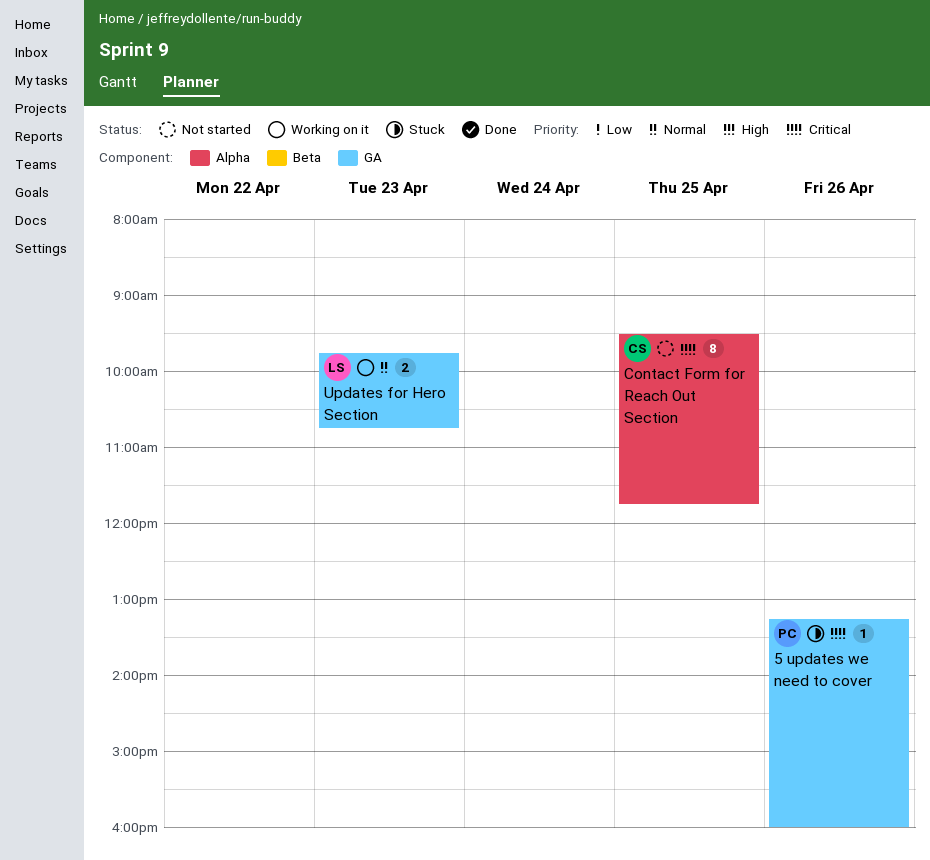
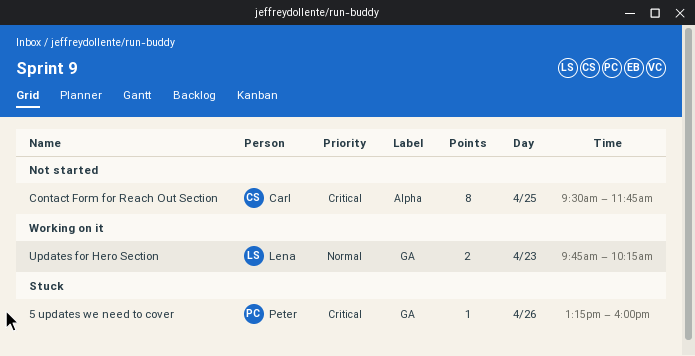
Updates for Hero Section, ends: 10:45 -> 10:15

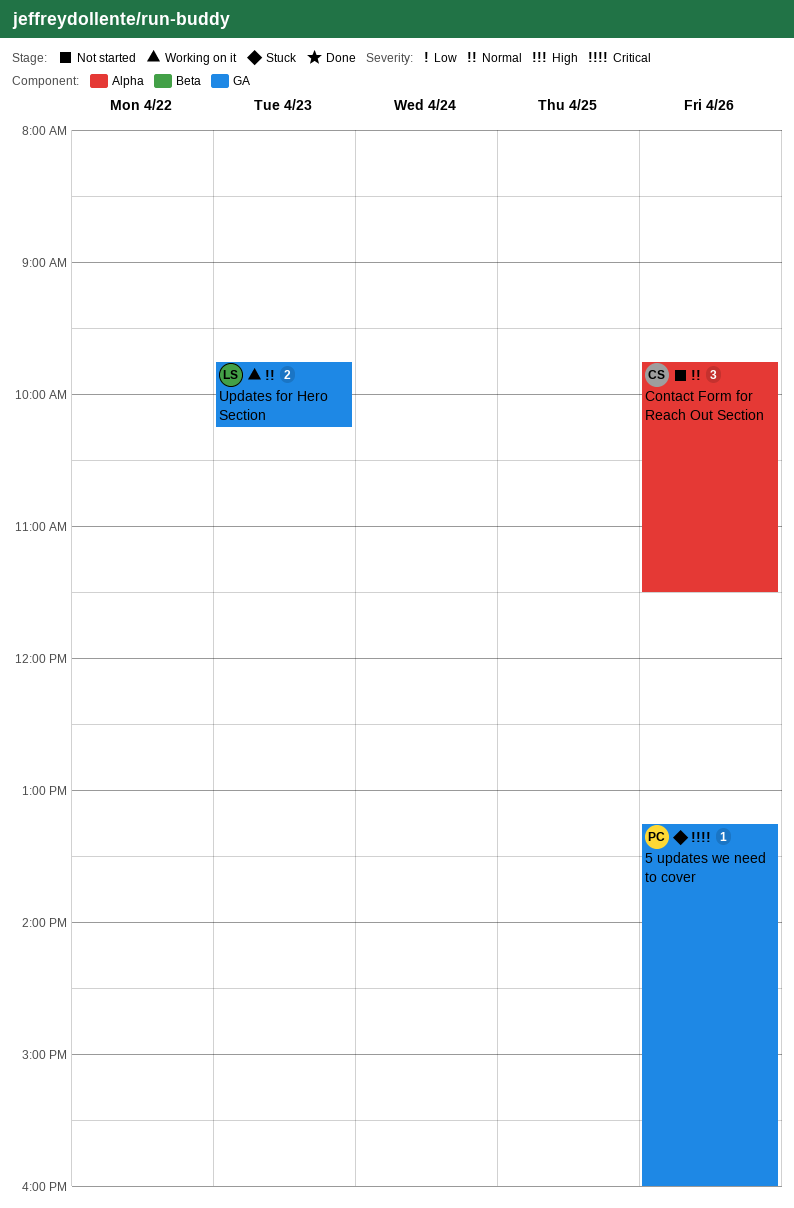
Contact Form for Reach Out Section, priority: Critical -> Normal
Contact Form for Reach Out Section, estimate: 8 -> 3
Contact Form for Reach Out Section, day: Apr 25 -> Apr 26
Contact Form for Reach Out Section, begins: 09:30 -> 09:45
Contact Form for Reach Out Section, ends: 11:45 -> 11:30

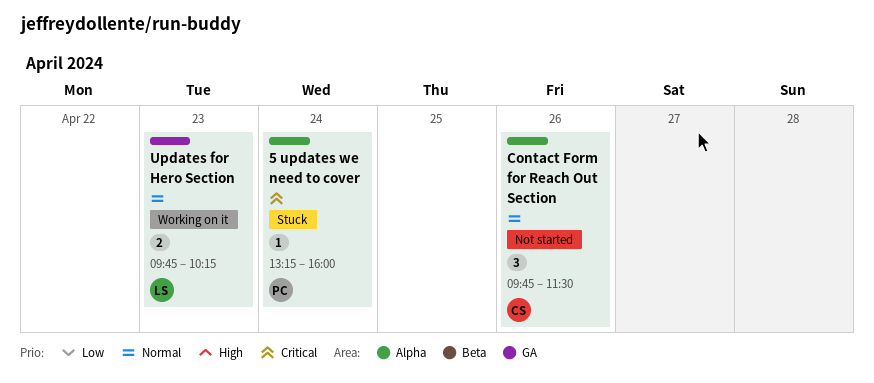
5 updates we need to cover, label: GA -> Alpha
5 updates we need to cover, day: Apr 26 -> Apr 24

